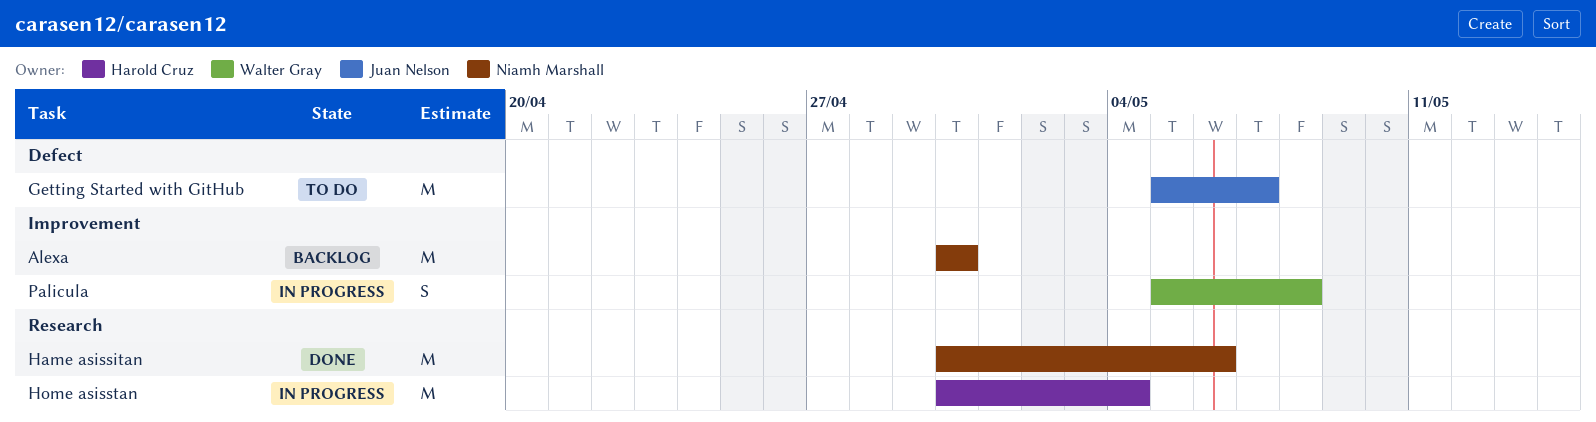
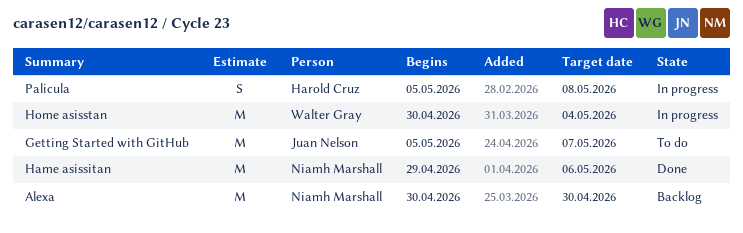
Hame asissitan, start: Apr 30 -> Apr 29
Home asisstan, owner: Harold Cruz -> Walter Gray
Palicula, owner: Walter Gray -> Harold Cruz

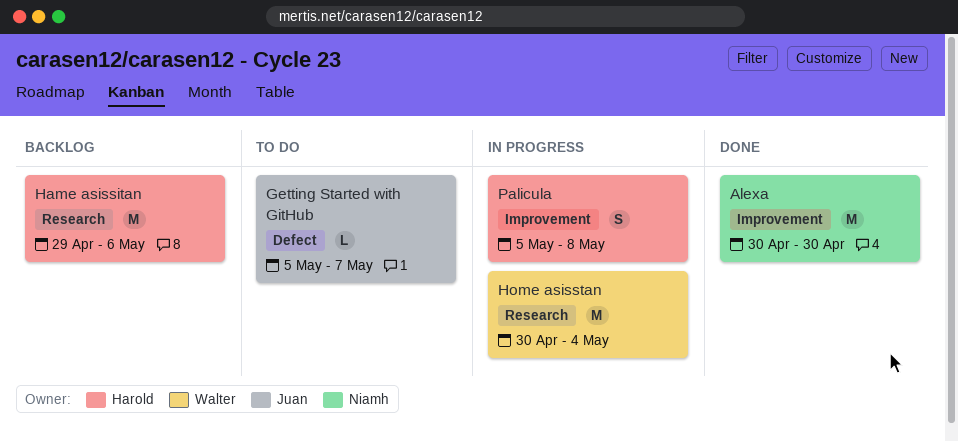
Alexa, status: Backlog -> Done
Getting Started with GitHub, estimate: M -> L
Hame asissitan, status: Done -> Backlog
Hame asissitan, owner: Niamh Marshall -> Harold Cruz

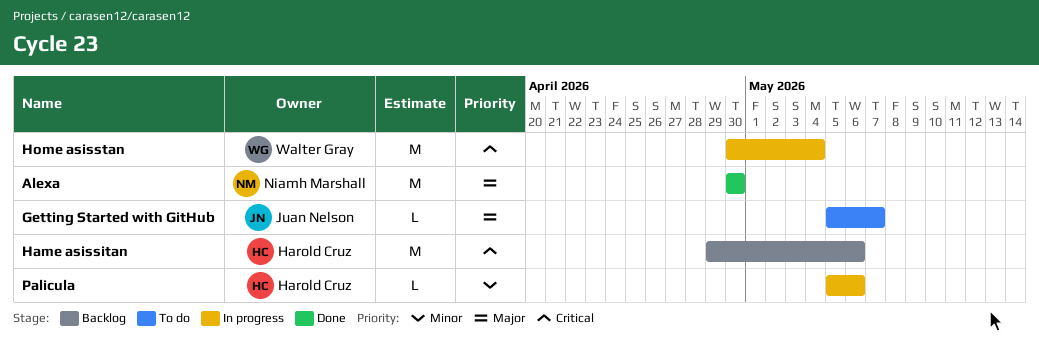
Palicula, estimate: S -> L
Palicula, due: May 8 -> May 6

